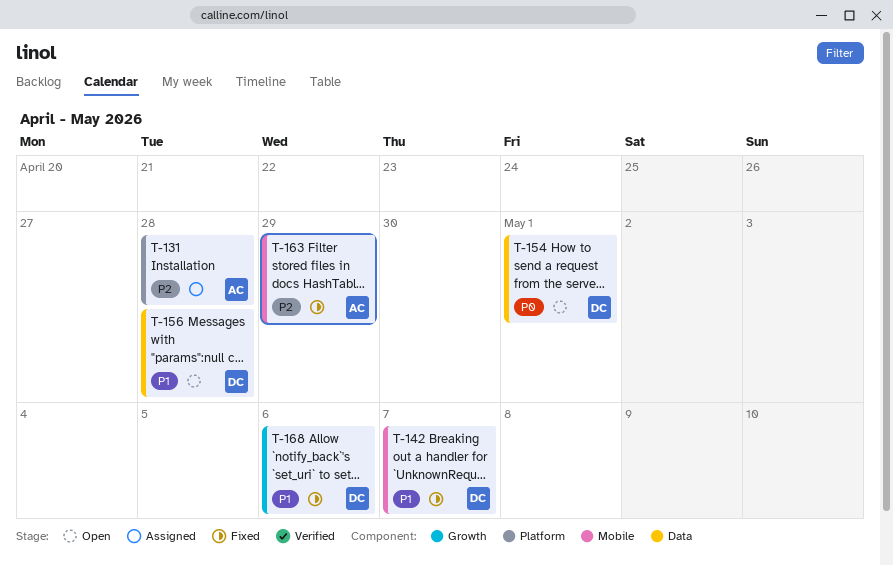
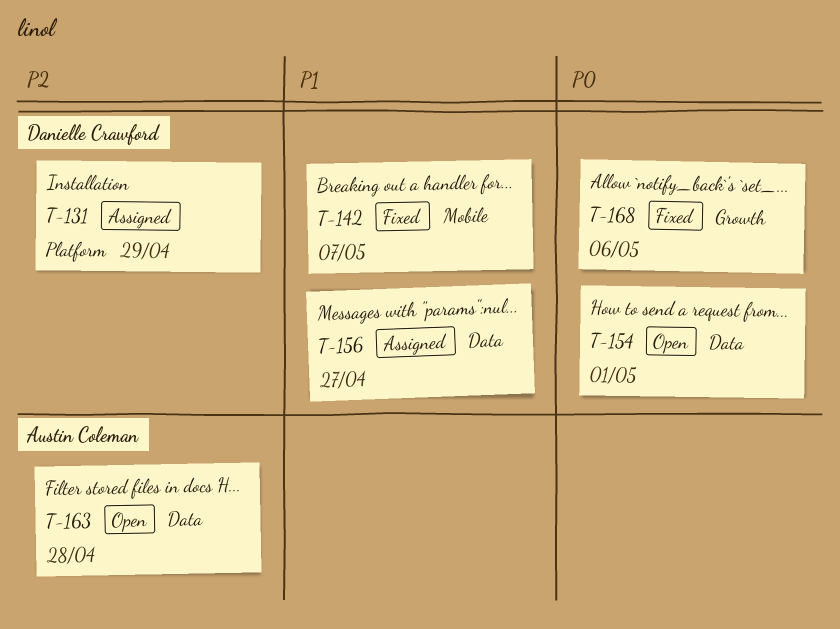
T-131, owner: Austin Coleman -> Danielle Crawford
T-131, due: Apr 28 -> Apr 29
T-156, status: Open -> Assigned
T-156, due: Apr 28 -> Apr 27
T-163, status: Fixed -> Open
T-163, label: Mobile -> Data
T-163, due: Apr 29 -> Apr 28
T-168, priority: P1 -> P0

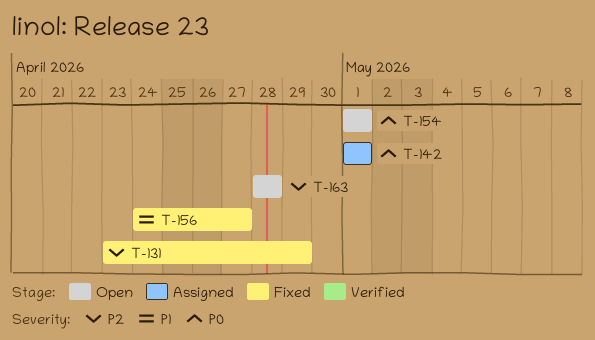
T-131, status: Assigned -> Fixed
T-142, status: Fixed -> Assigned
T-142, priority: P1 -> P0
T-142, due: May 7 -> May 1
T-156, status: Assigned -> Fixed
T-168: present -> none

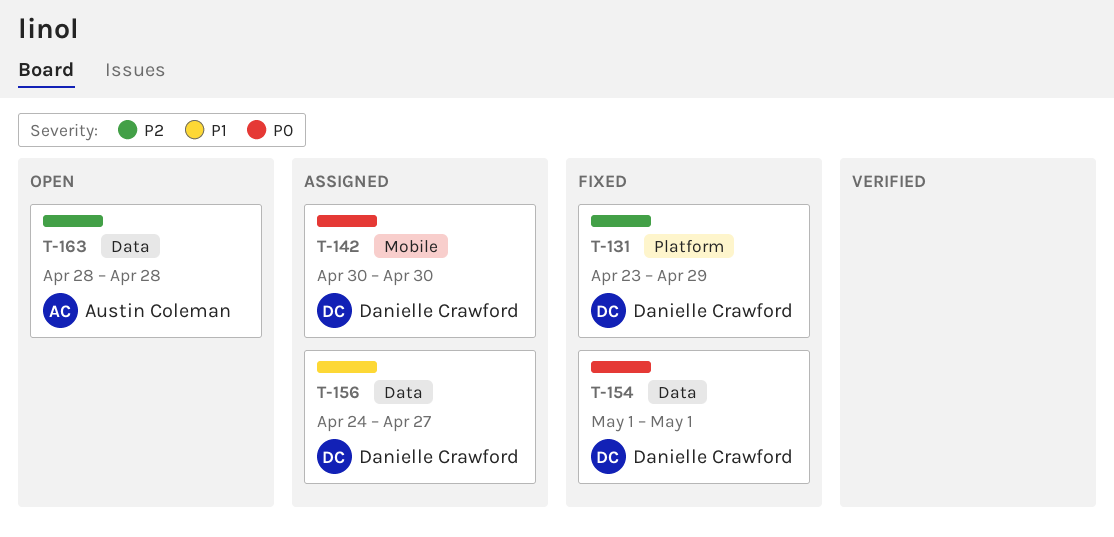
T-142, start: May 1 -> Apr 30
T-142, due: May 1 -> Apr 30
T-154, status: Open -> Fixed
T-156, status: Fixed -> Assigned

